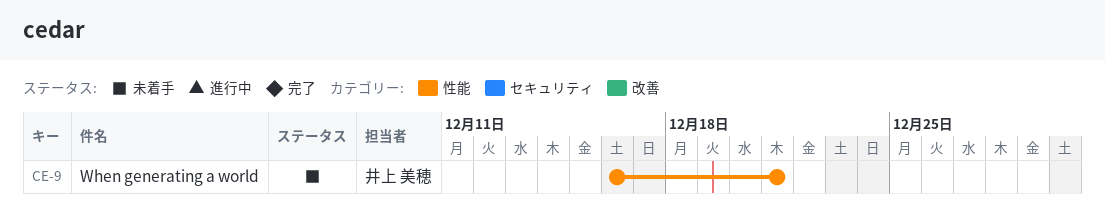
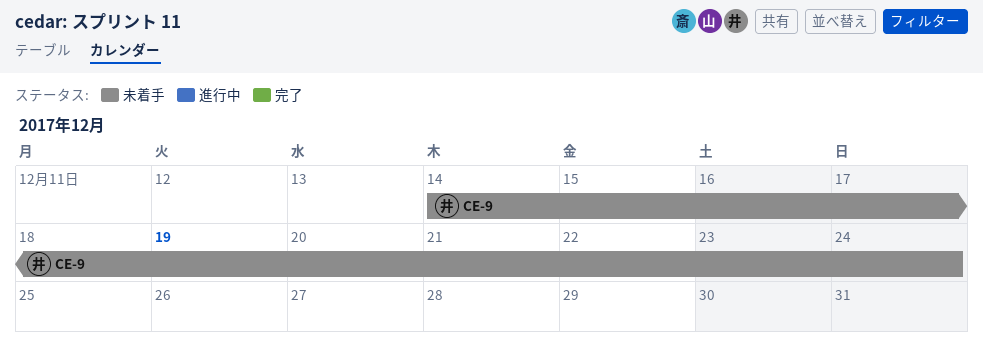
CE-9, start: Dec 16 -> Dec 14
CE-9, due: Dec 21 -> Dec 24

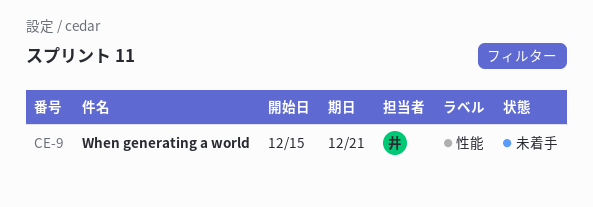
CE-9, start: Dec 14 -> Dec 15
CE-9, due: Dec 24 -> Dec 21

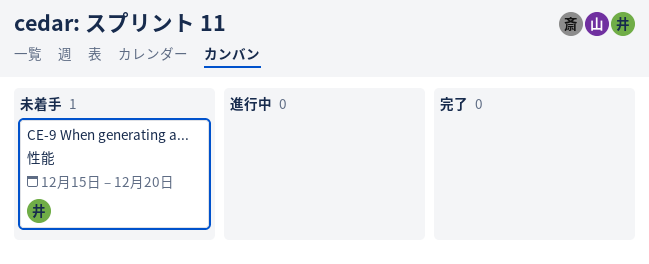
CE-9, due: Dec 21 -> Dec 20

